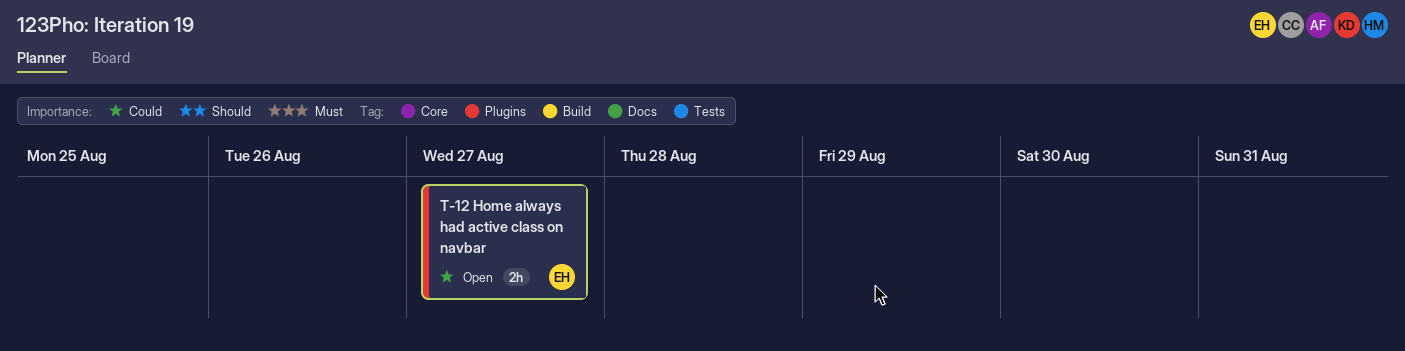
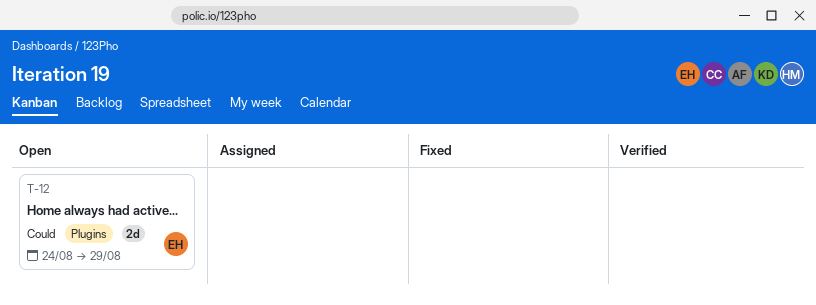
T-12, estimate: 2h -> 2d
T-12, due: Aug 27 -> Aug 29

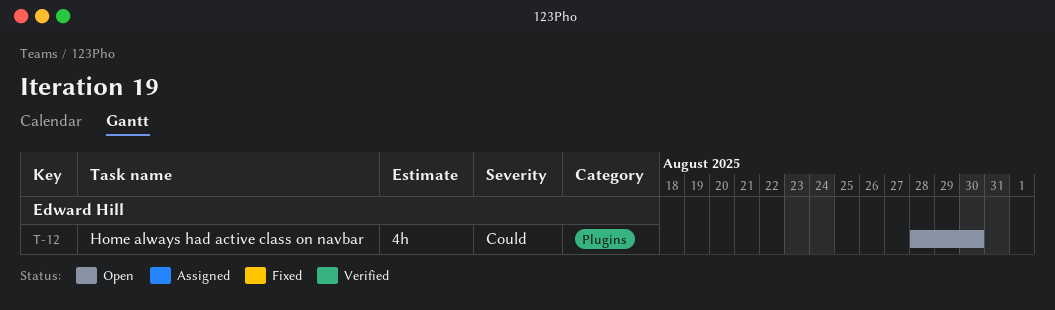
T-12, estimate: 2d -> 4h
T-12, start: Aug 24 -> Aug 28
T-12, due: Aug 29 -> Aug 30

